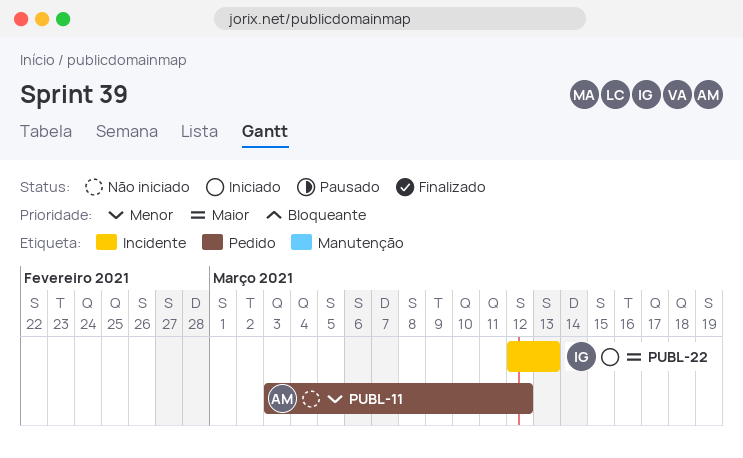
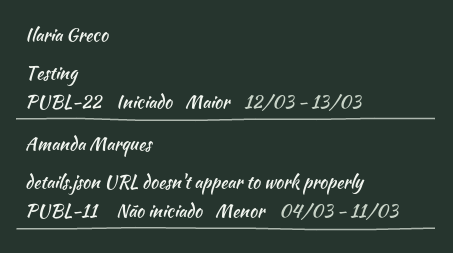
PUBL-11, start: Mar 3 -> Mar 4
PUBL-11, due: Mar 12 -> Mar 11

